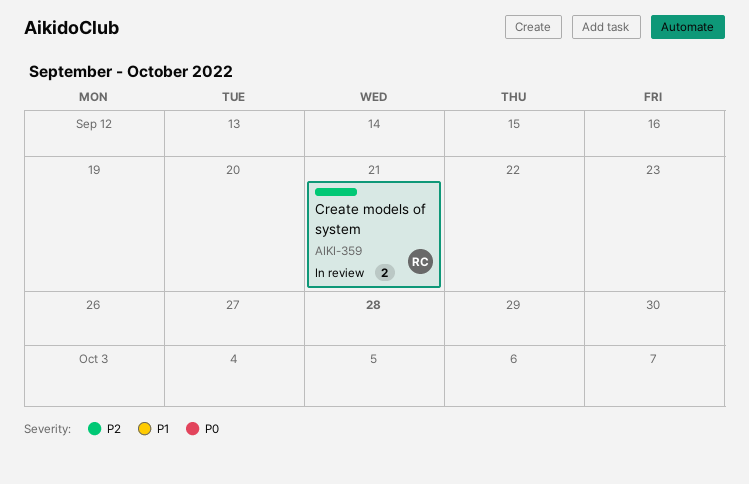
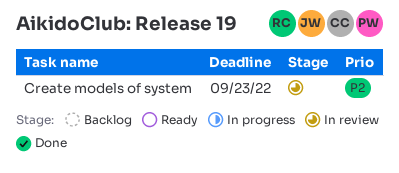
Create models of system, due: Sep 21 -> Sep 23

